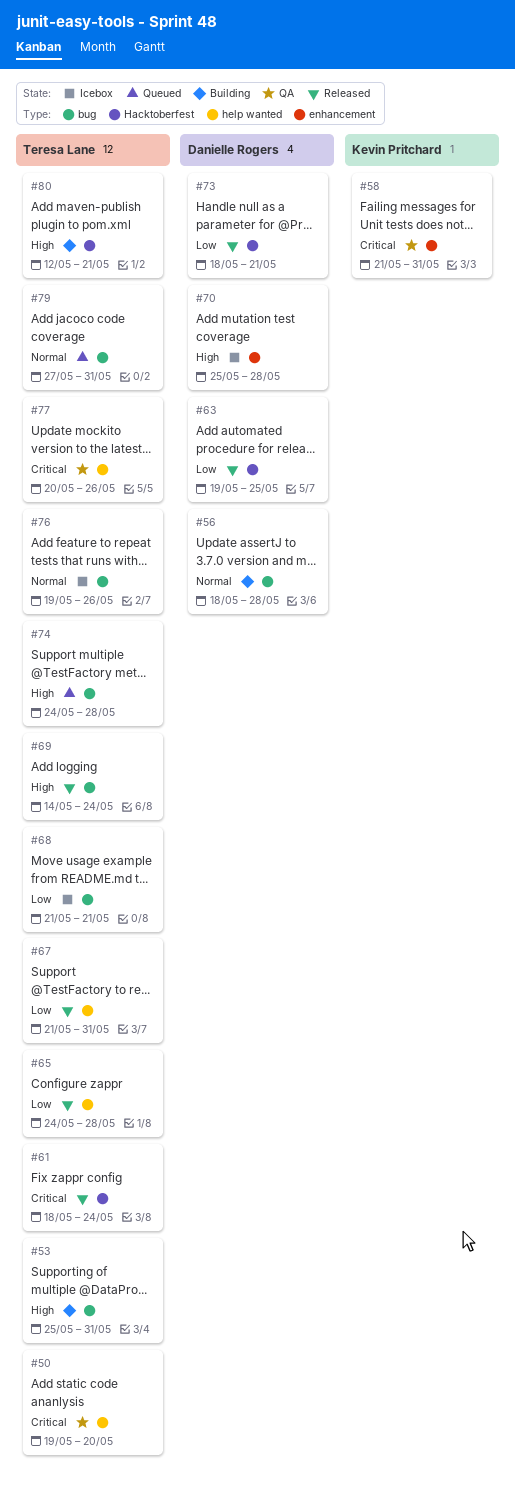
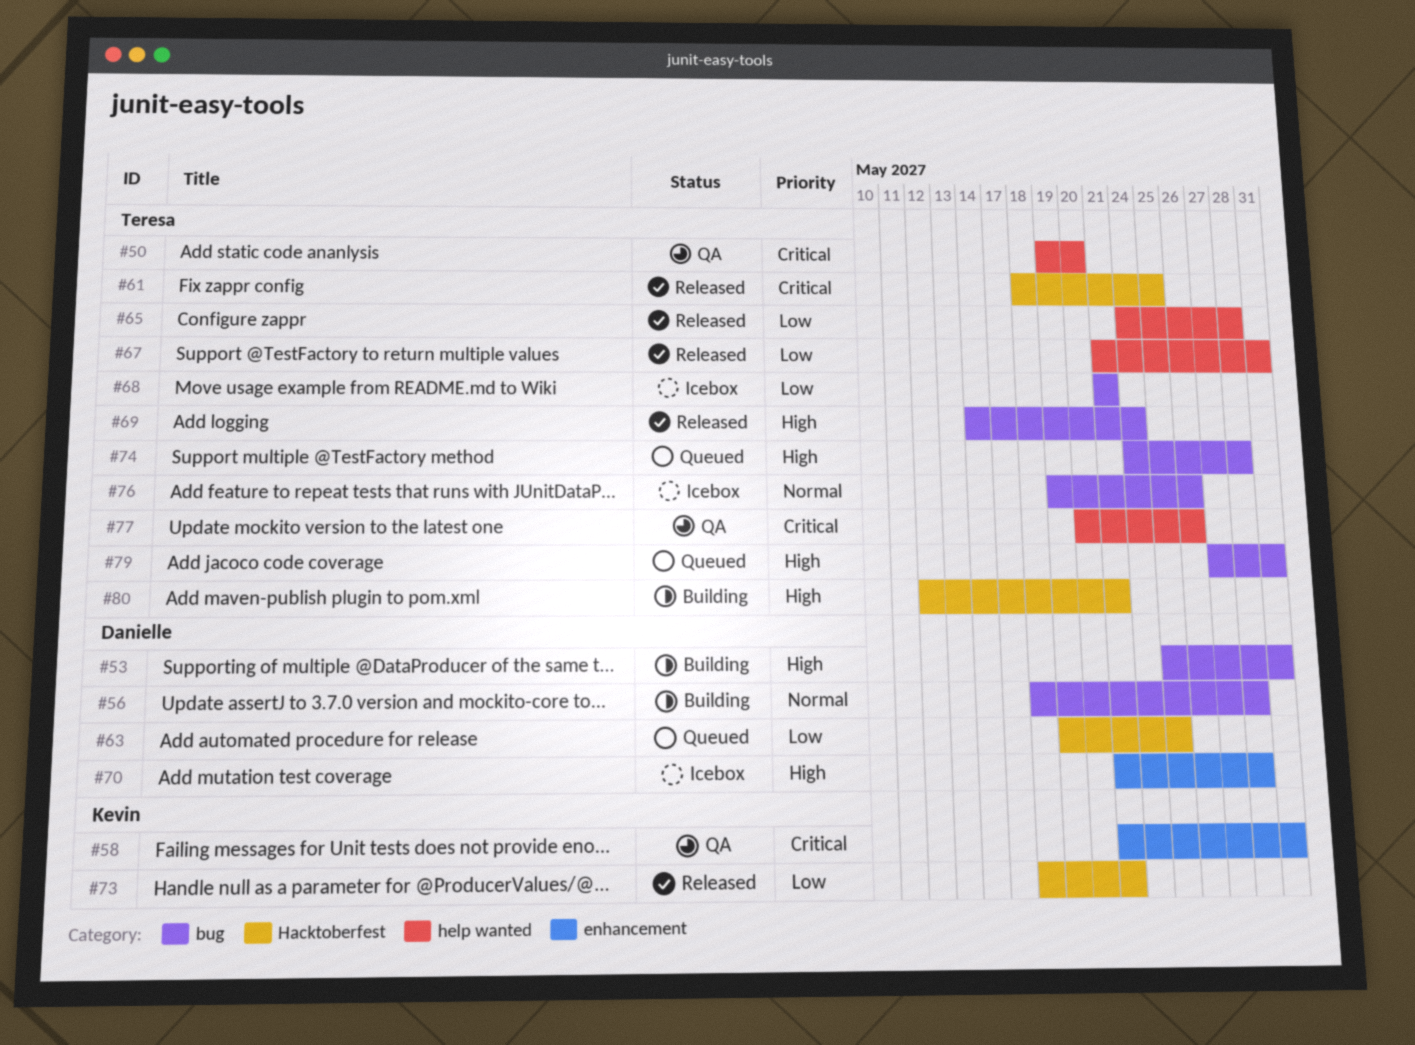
#53, owner: Teresa Lane -> Danielle Rogers
#61, due: May 24 -> May 25
#63, status: Released -> Queued
#70, start: May 25 -> May 21
#73, owner: Danielle Rogers -> Kevin Pritchard
#79, priority: Normal -> High

